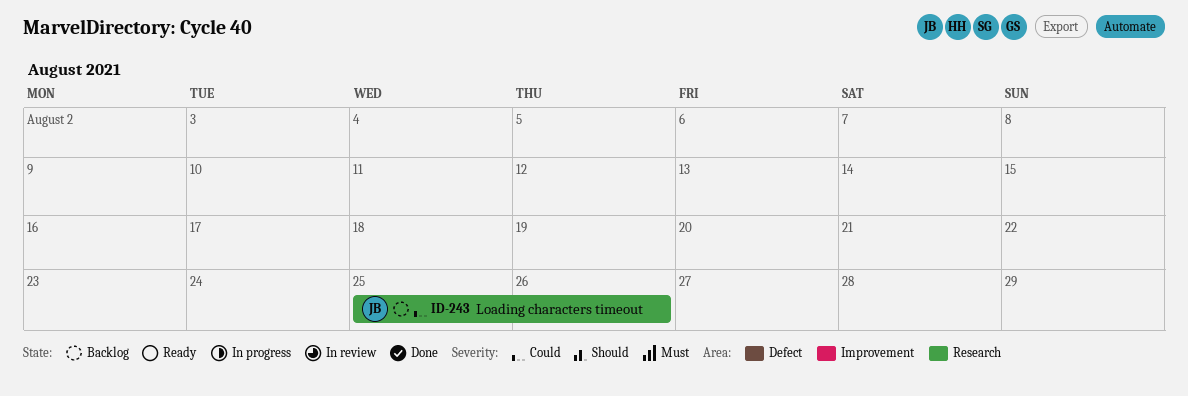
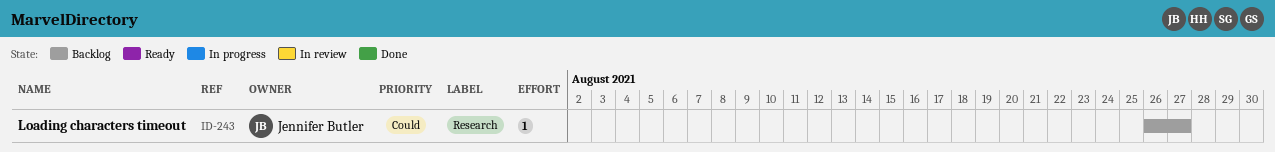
ID-243, start: Aug 25 -> Aug 26
ID-243, due: Aug 26 -> Aug 27

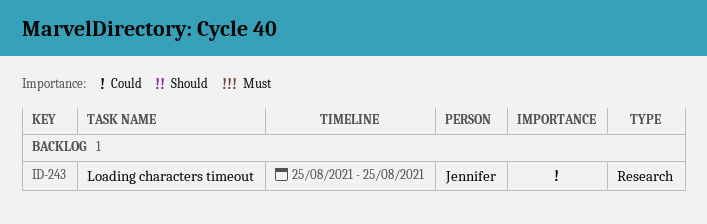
ID-243, start: Aug 26 -> Aug 25
ID-243, due: Aug 27 -> Aug 25

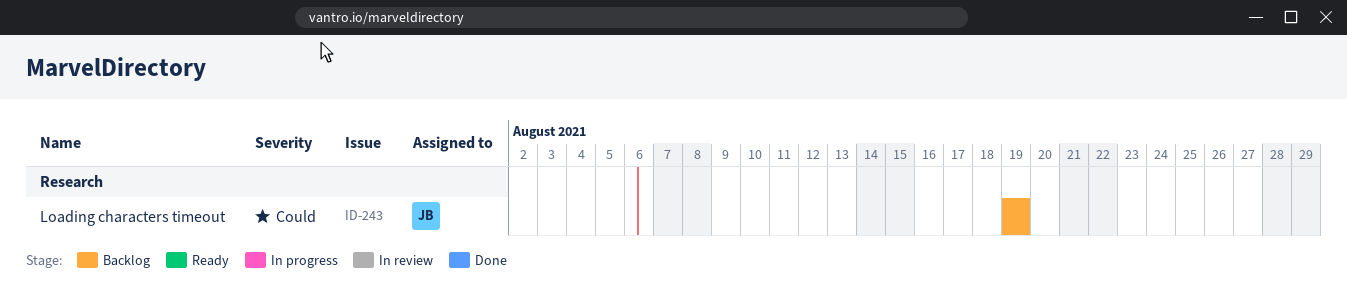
ID-243, start: Aug 25 -> Aug 19
ID-243, due: Aug 25 -> Aug 19

